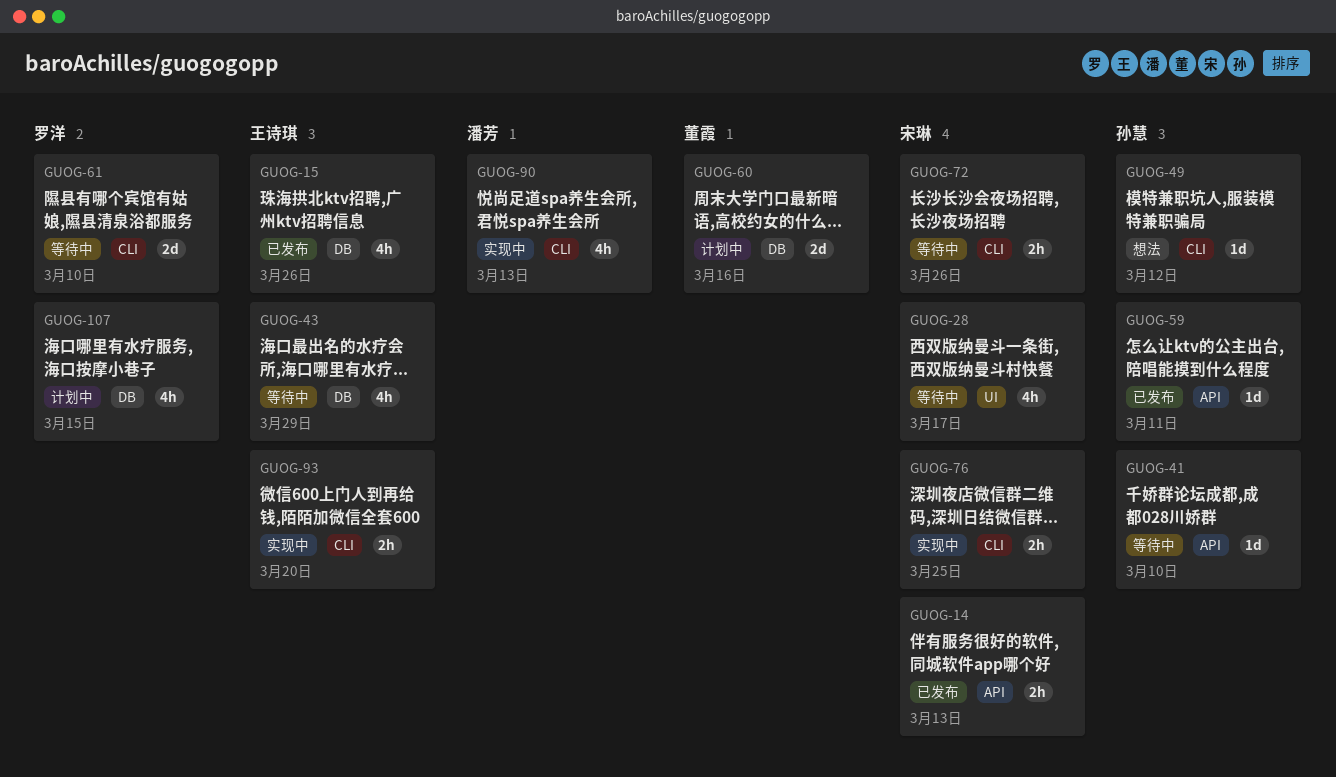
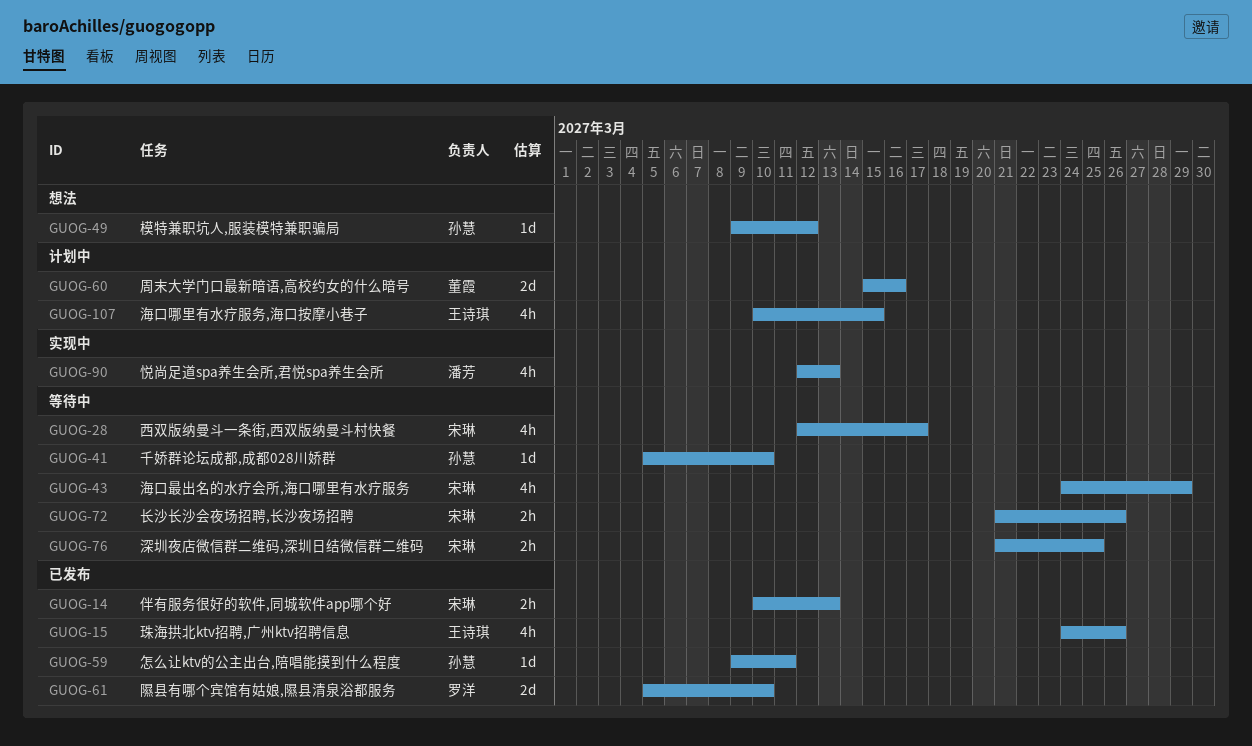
GUOG-43, owner: 王诗琪 -> 宋琳
GUOG-61, status: 等待中 -> 已发布
GUOG-76, status: 实现中 -> 等待中
GUOG-93: present -> none
GUOG-107, owner: 罗洋 -> 王诗琪

